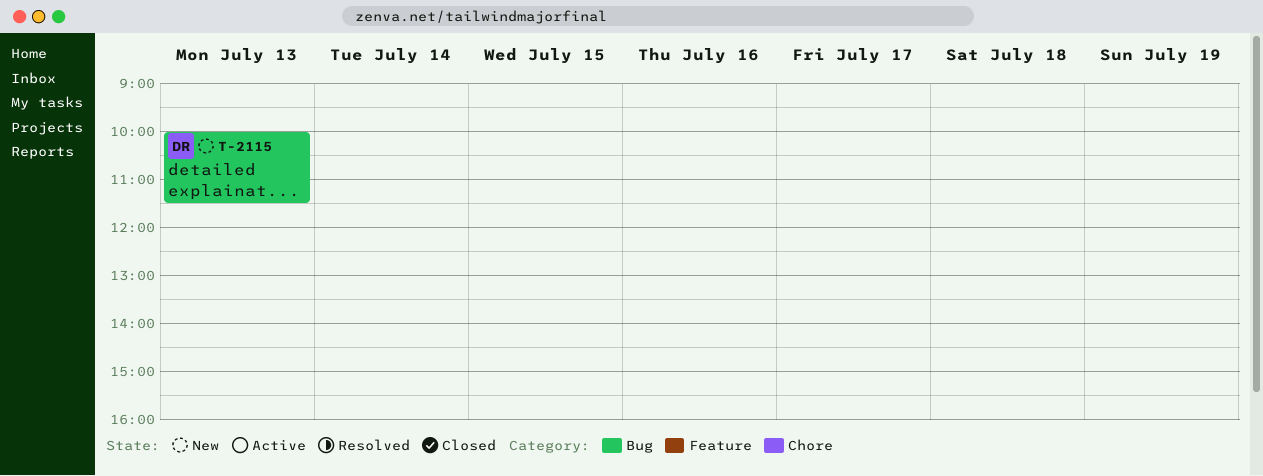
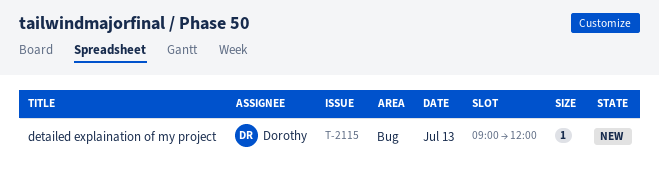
T-2115, begins: 10:00 -> 09:00
T-2115, ends: 11:30 -> 12:00

